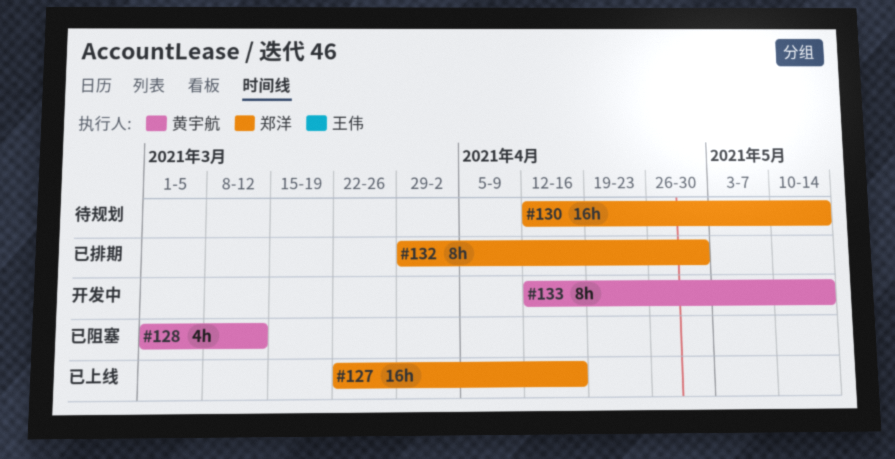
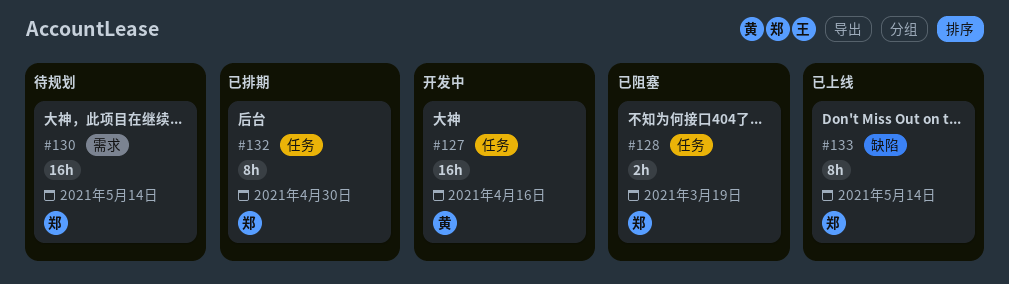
#127, status: 已上线 -> 开发中
#127, owner: 郑洋 -> 黄宇航
#128, owner: 黄宇航 -> 郑洋
#128, estimate: 4h -> 2h
#128, due: Mar 12 -> Mar 19
#133, status: 开发中 -> 已上线
#133, owner: 黄宇航 -> 郑洋

